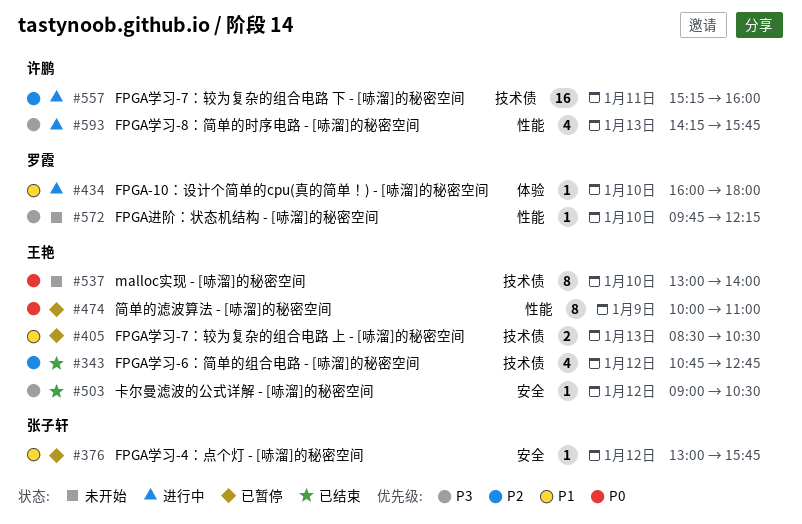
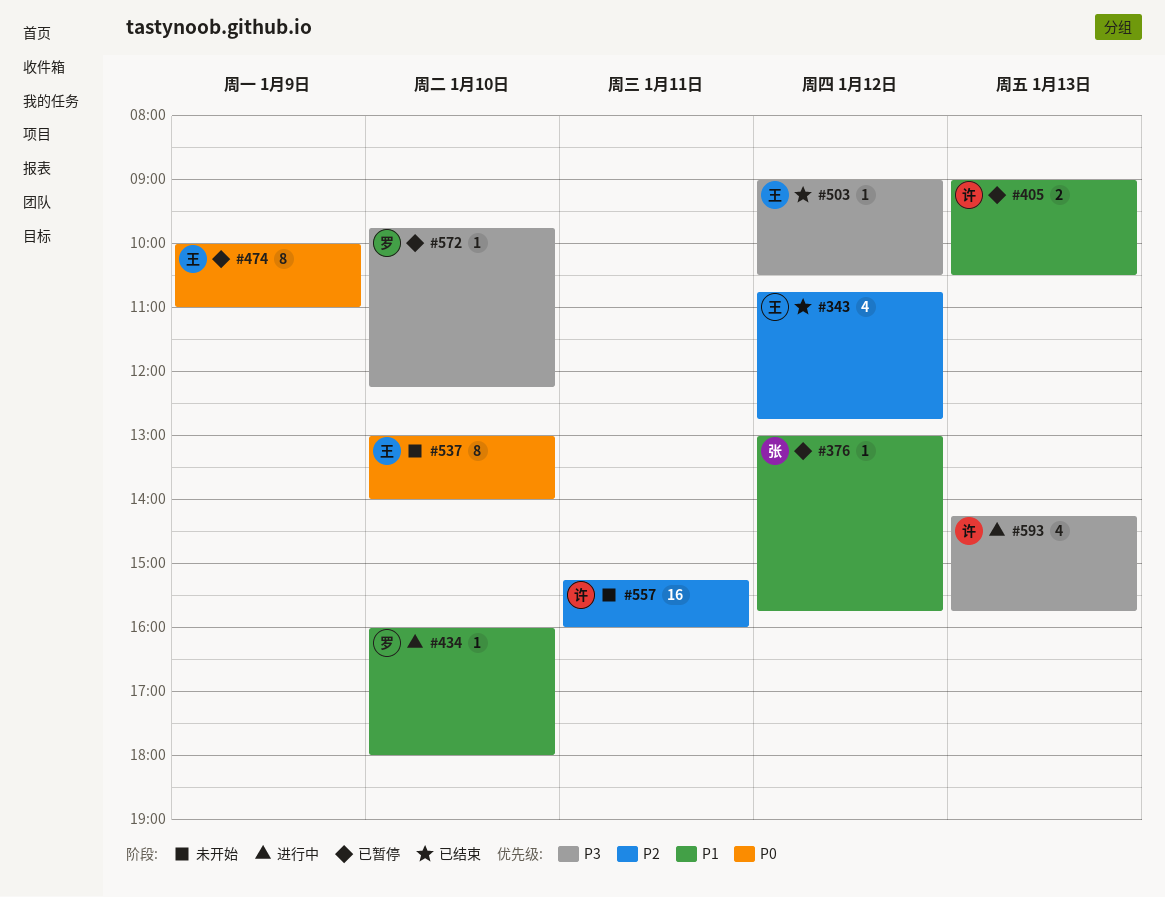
#405, owner: 王艳 -> 许鹏
#405, begins: 08:30 -> 09:00
#557, status: 进行中 -> 未开始
#572, status: 未开始 -> 已暂停

